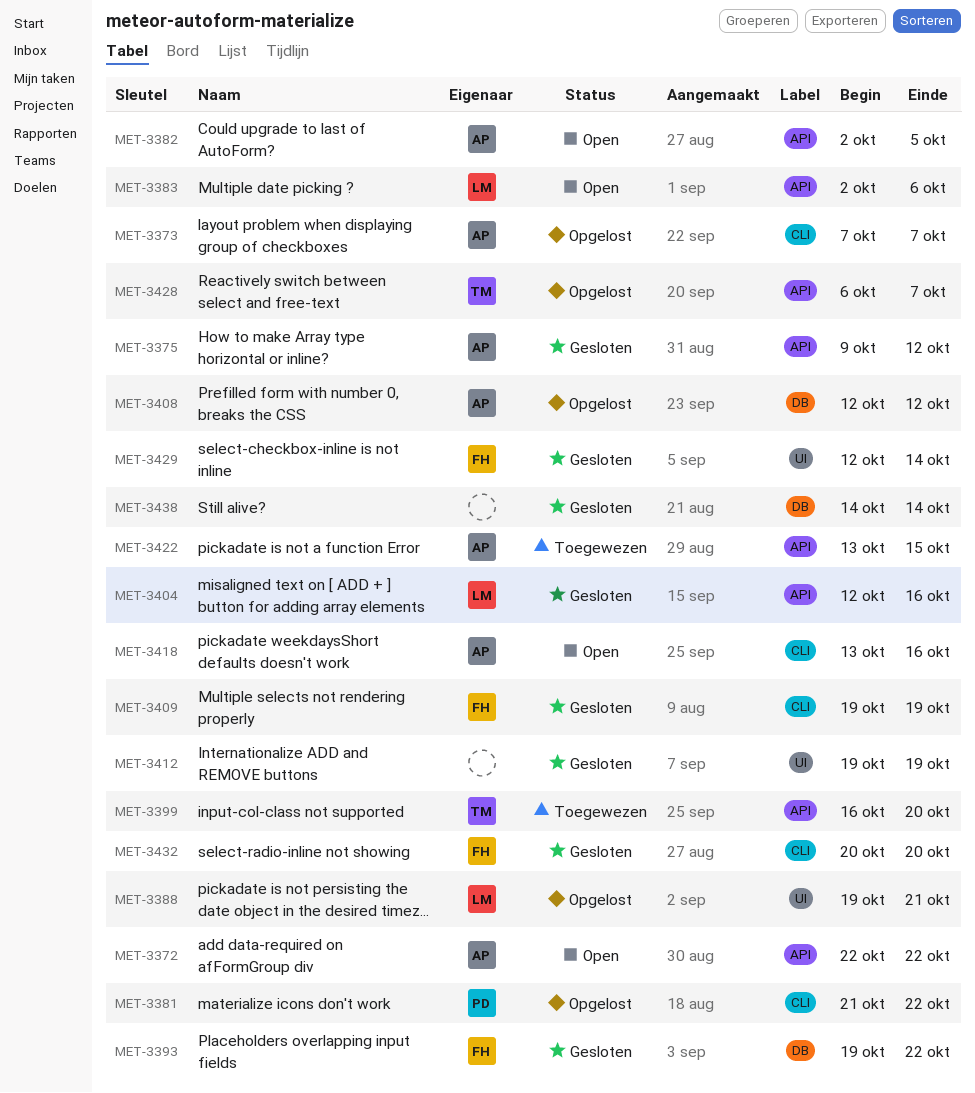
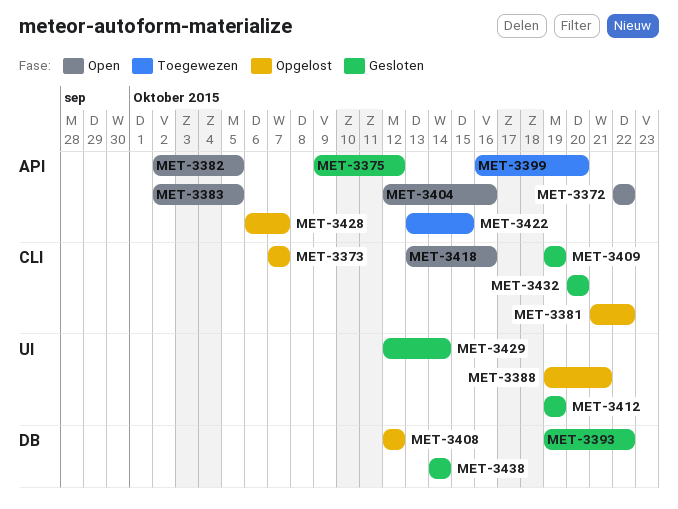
MET-3383, due: Oct 6 -> Oct 5
MET-3404, status: Gesloten -> Open

